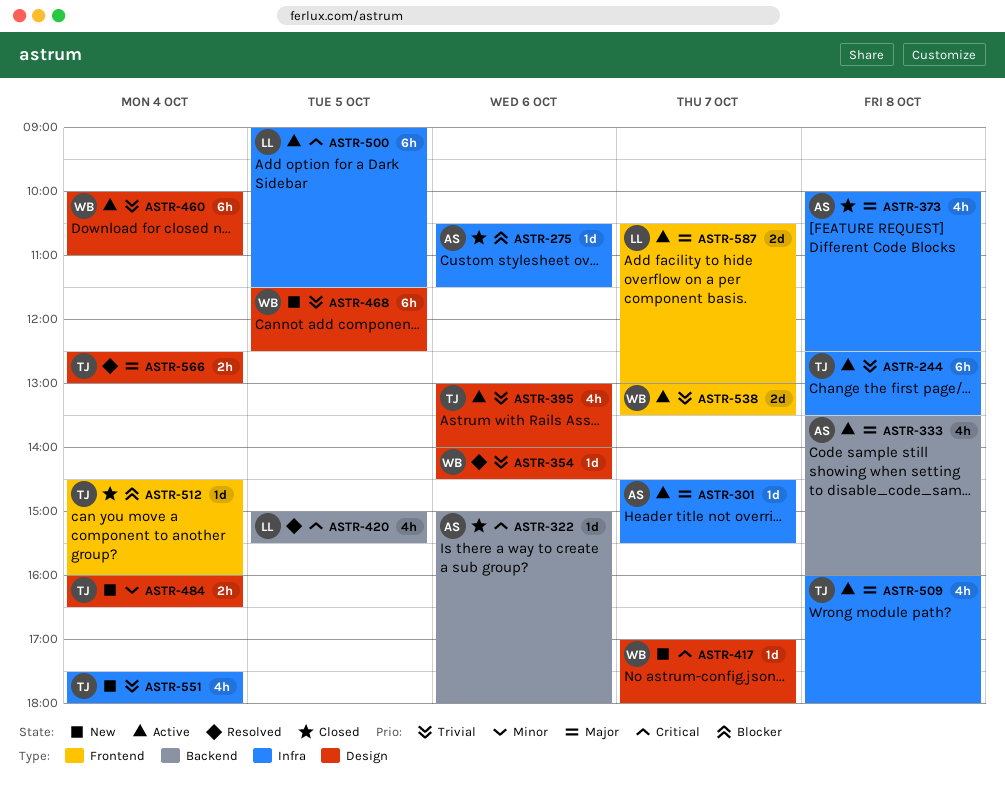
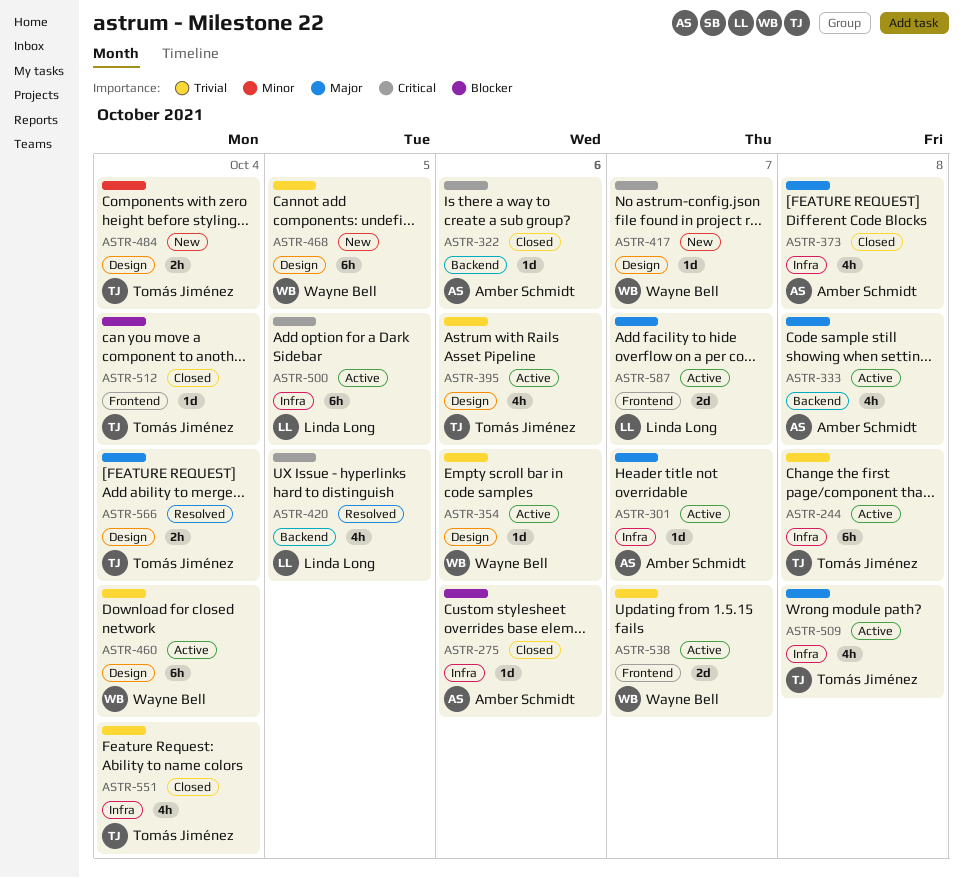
ASTR-354, status: Resolved -> Active
ASTR-551, status: New -> Closed

